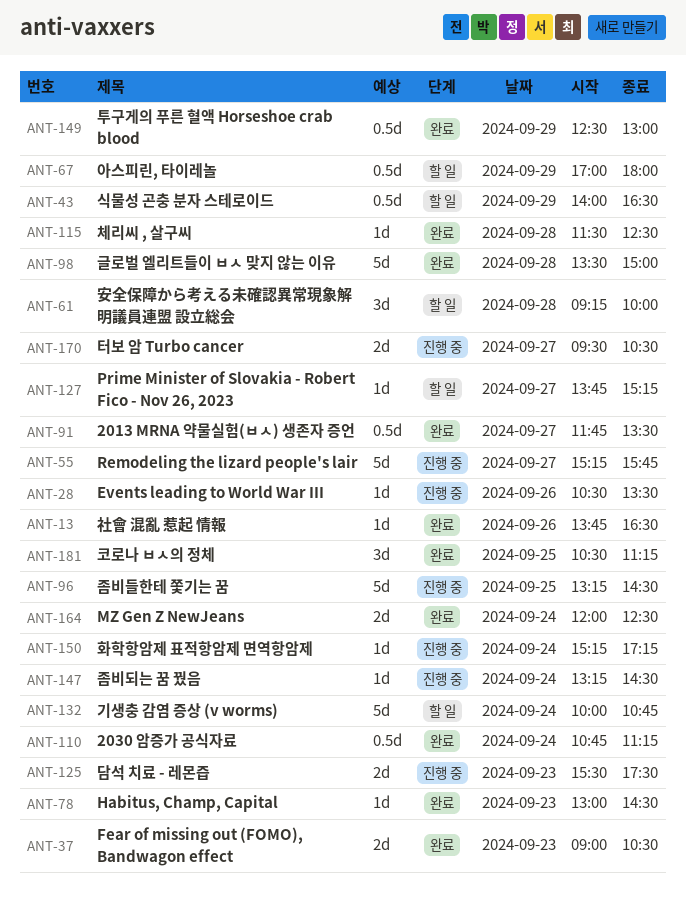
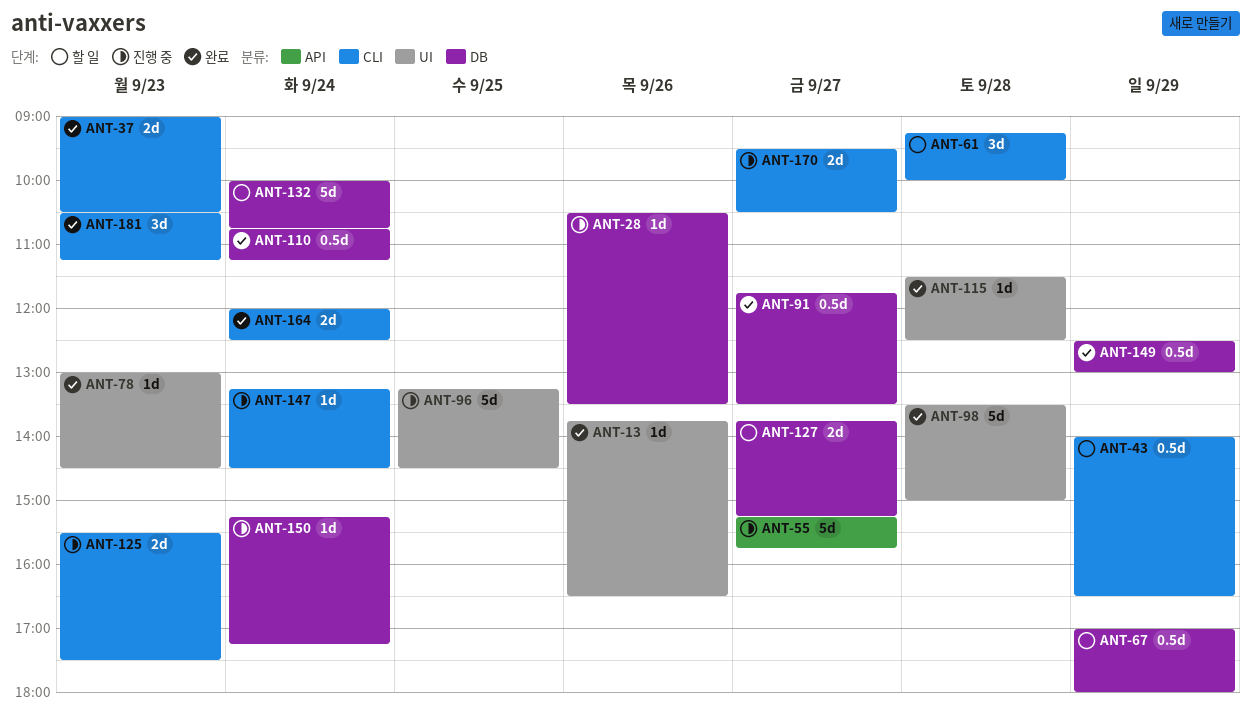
ANT-127, estimate: 1d -> 2d
ANT-181, day: Sep 25 -> Sep 23

